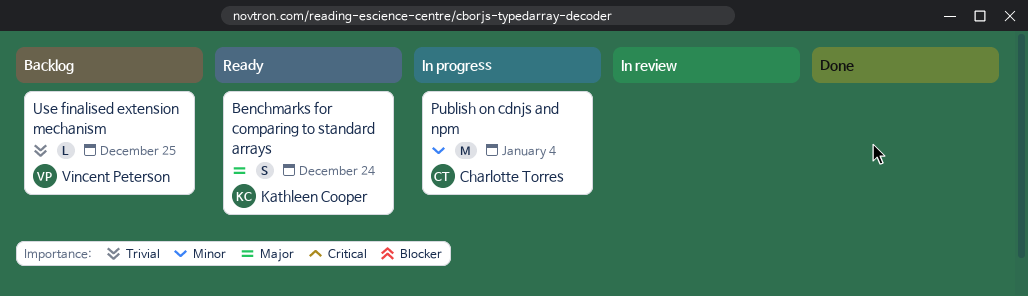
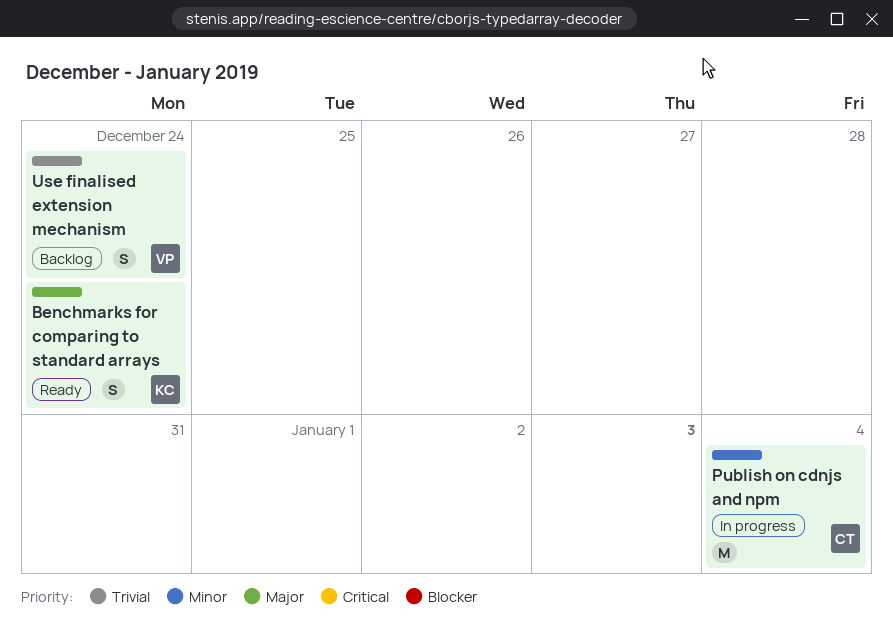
Use finalised extension mechanism, estimate: L -> S
Use finalised extension mechanism, due: Dec 25 -> Dec 24

